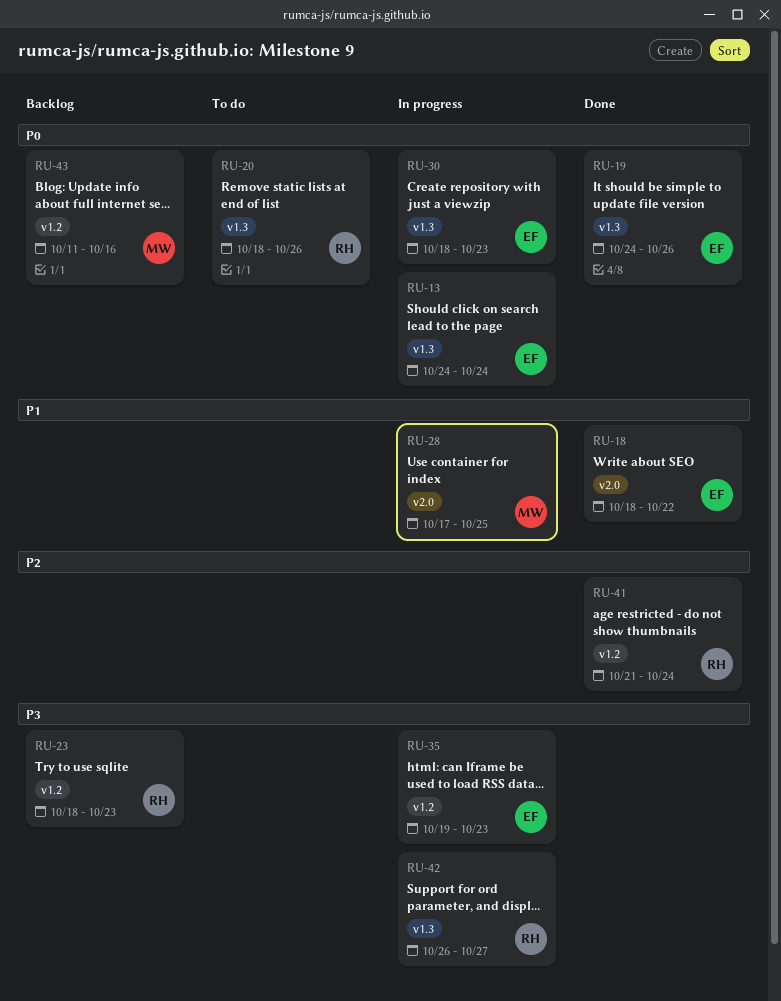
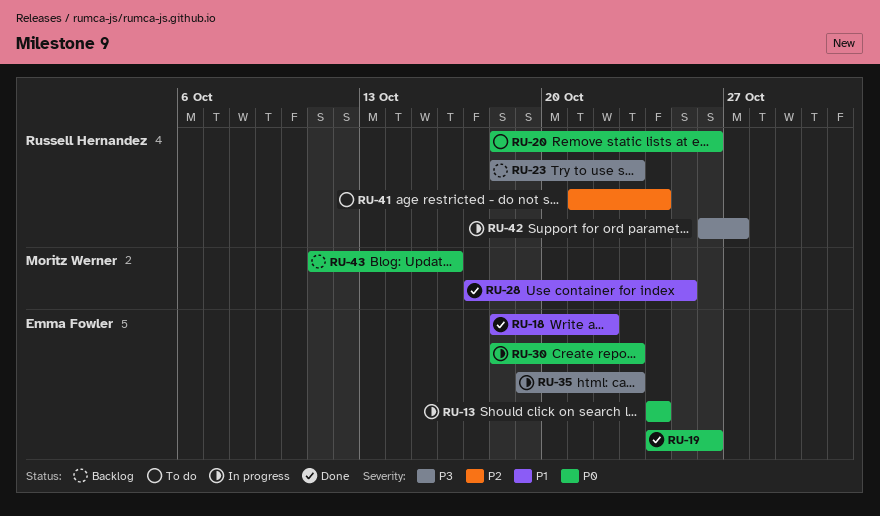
RU-28, status: In progress -> Done
RU-41, status: Done -> To do

